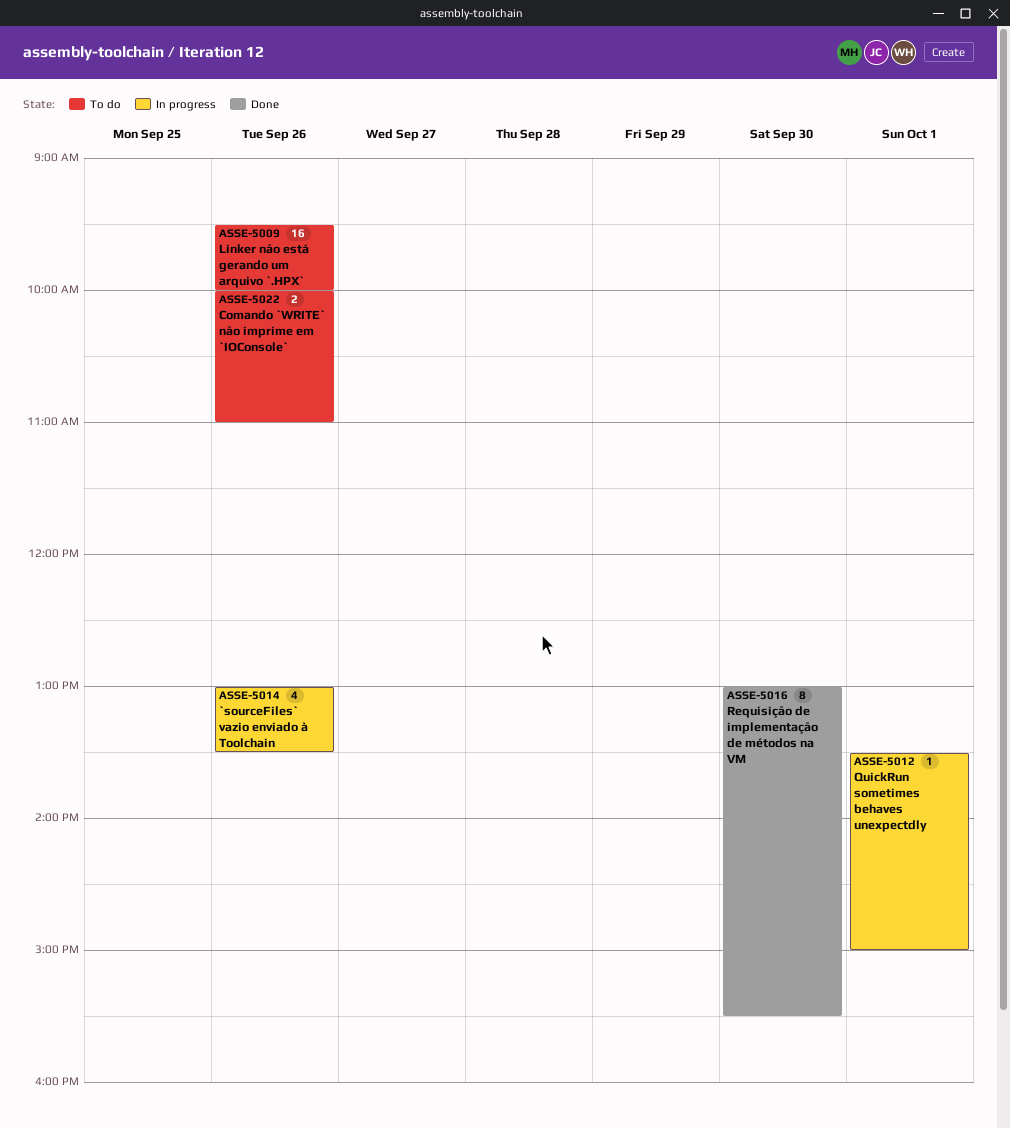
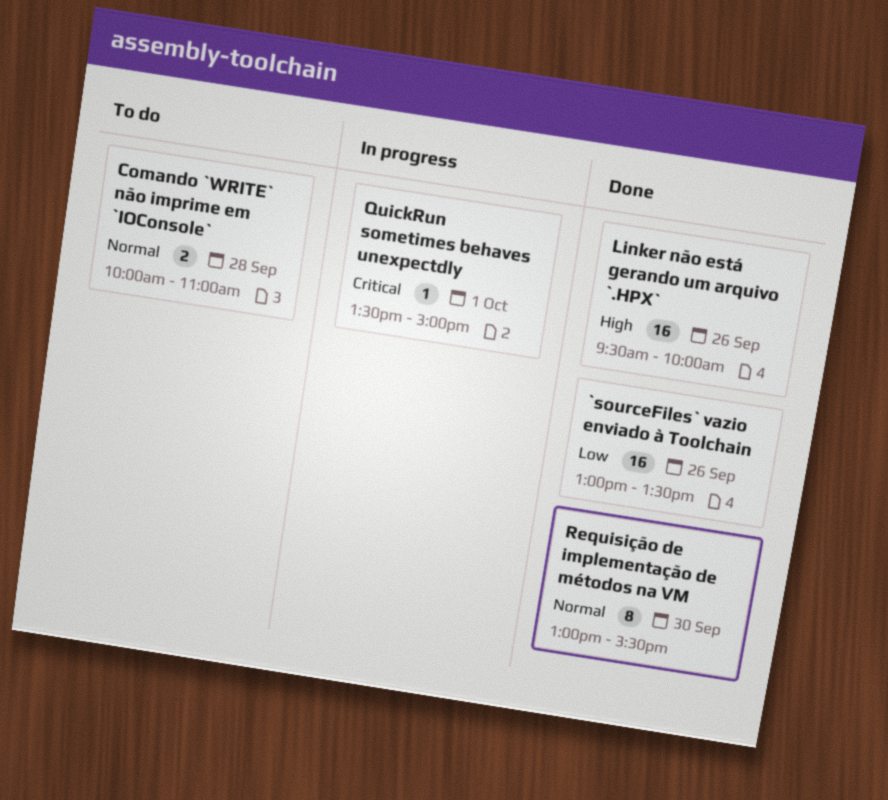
`sourceFiles` vazio enviado à Toolchain, status: In progress -> Done
`sourceFiles` vazio enviado à Toolchain, estimate: 4 -> 16
Comando `WRITE` não imprime em `IOConsole`, day: Sep 26 -> Sep 28
Linker não está gerando um arquivo `.HPX`, status: To do -> Done

